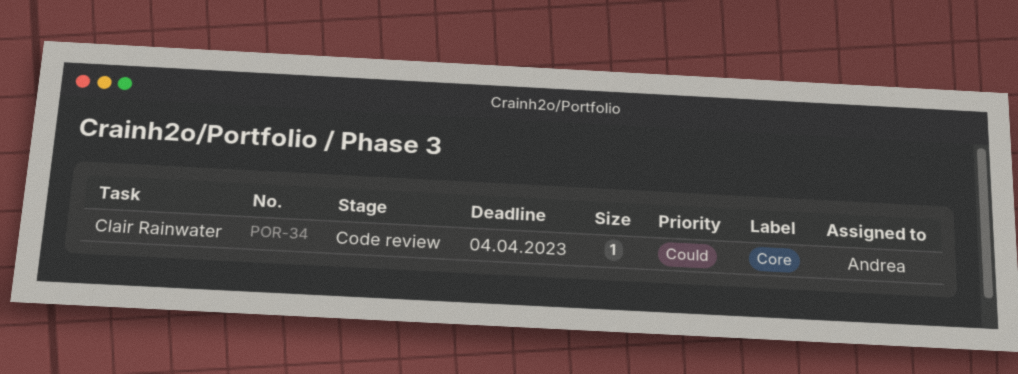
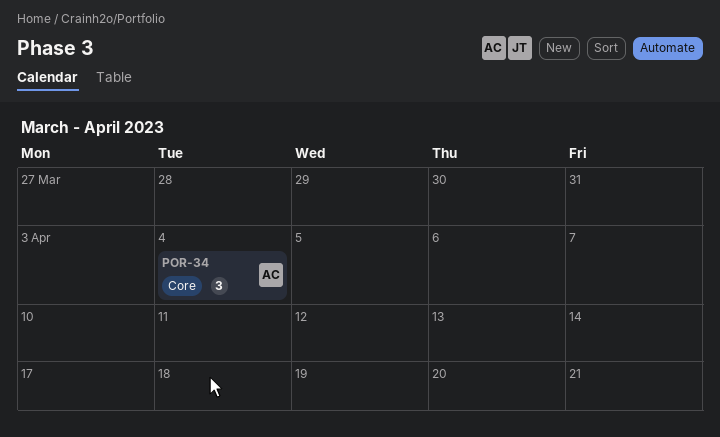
POR-34, estimate: 1 -> 3

